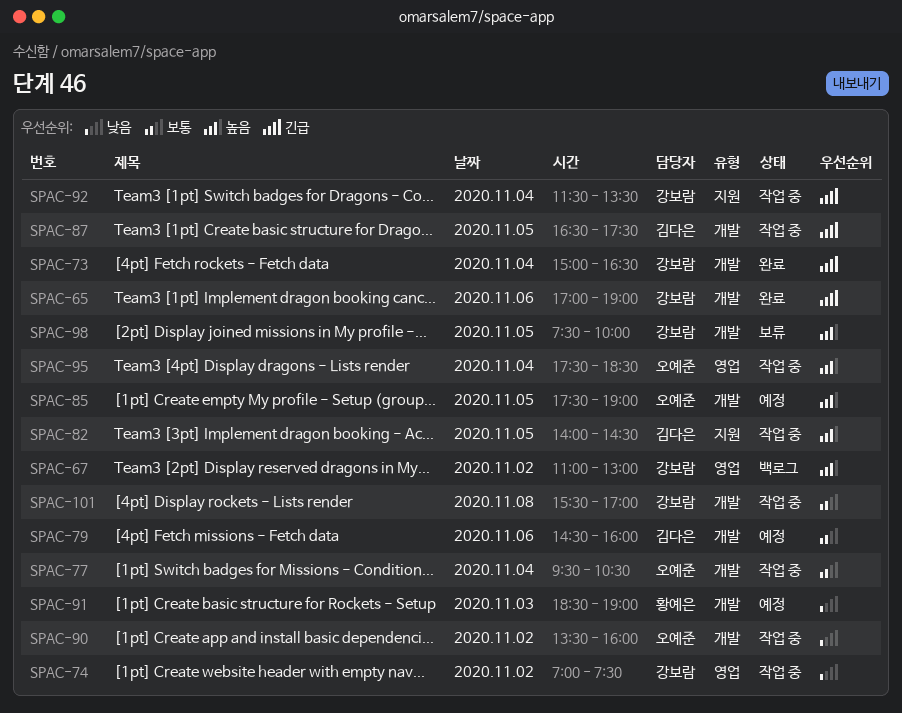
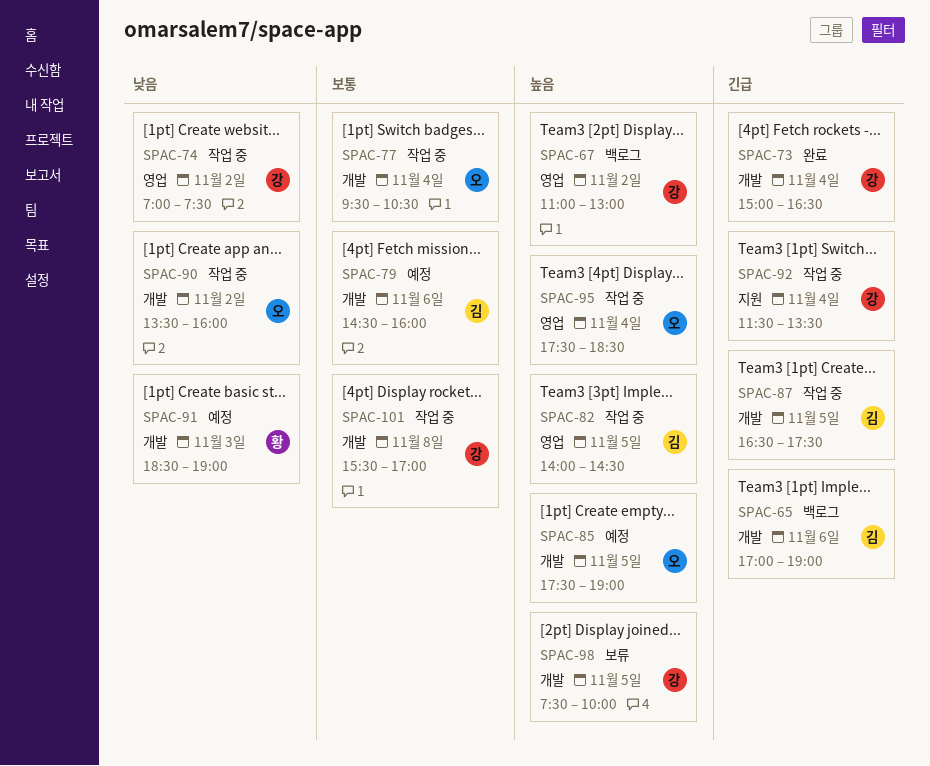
SPAC-65, status: 완료 -> 백로그
SPAC-65, owner: 강보람 -> 김다은
SPAC-82, label: 지원 -> 영업

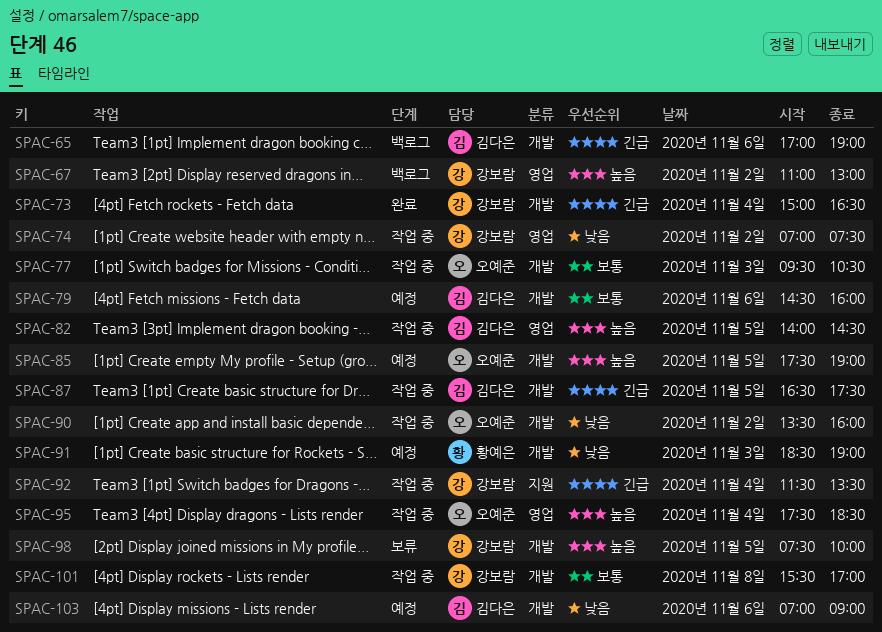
SPAC-77, day: Nov 4 -> Nov 3
SPAC-103: none -> present

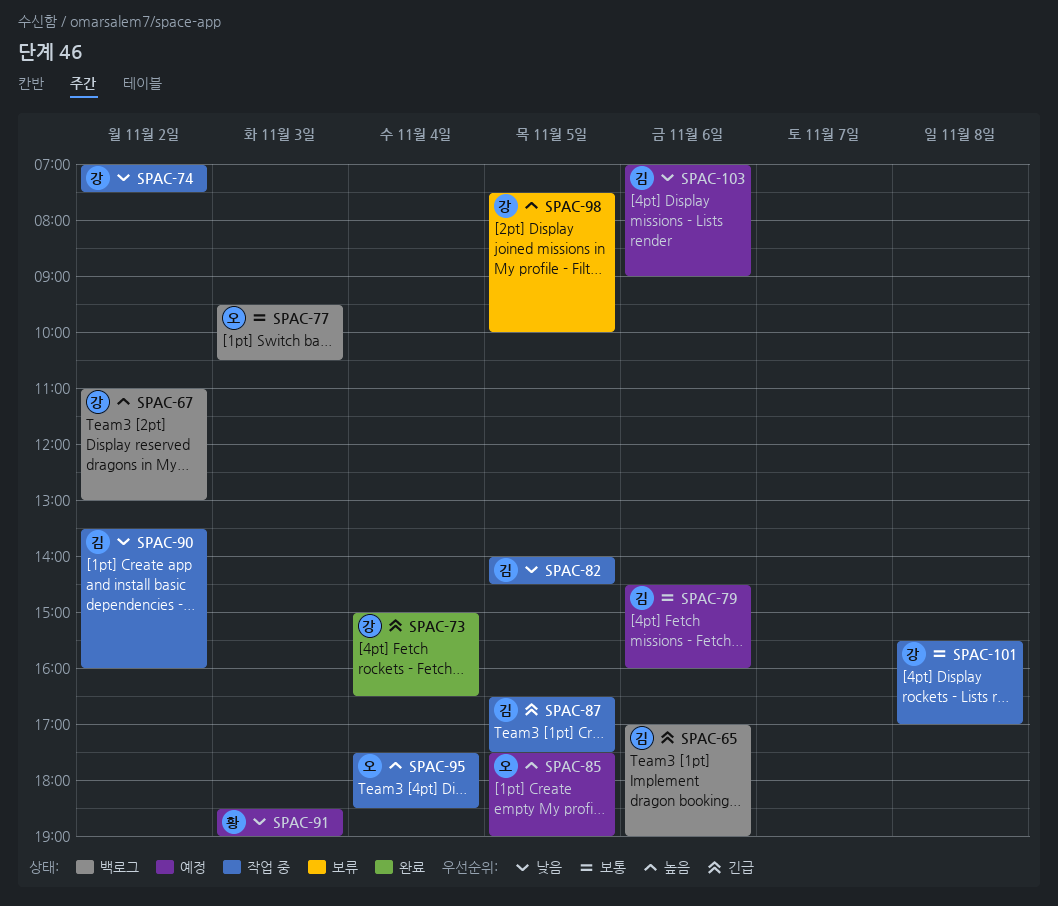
SPAC-77, status: 작업 중 -> 백로그
SPAC-82, priority: 높음 -> 낮음
SPAC-90, owner: 오예준 -> 김다은
SPAC-92: present -> none

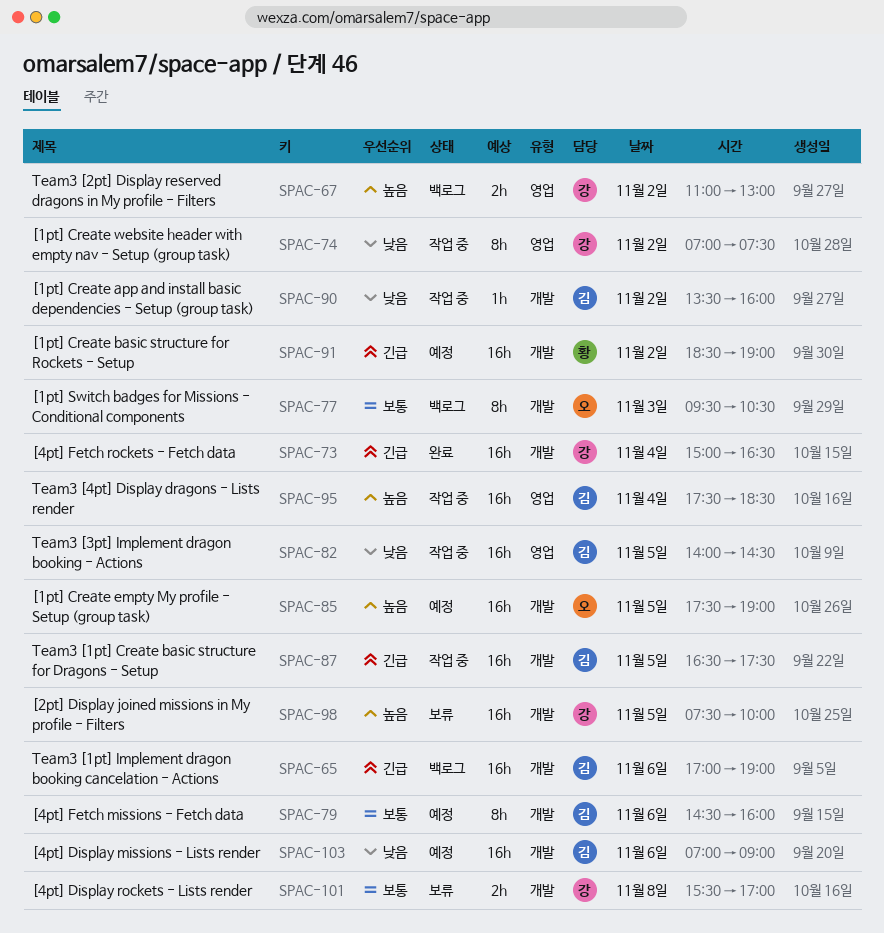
SPAC-91, priority: 낮음 -> 긴급
SPAC-91, day: Nov 3 -> Nov 2
SPAC-95, owner: 오 -> 김
SPAC-101, status: 작업 중 -> 보류

